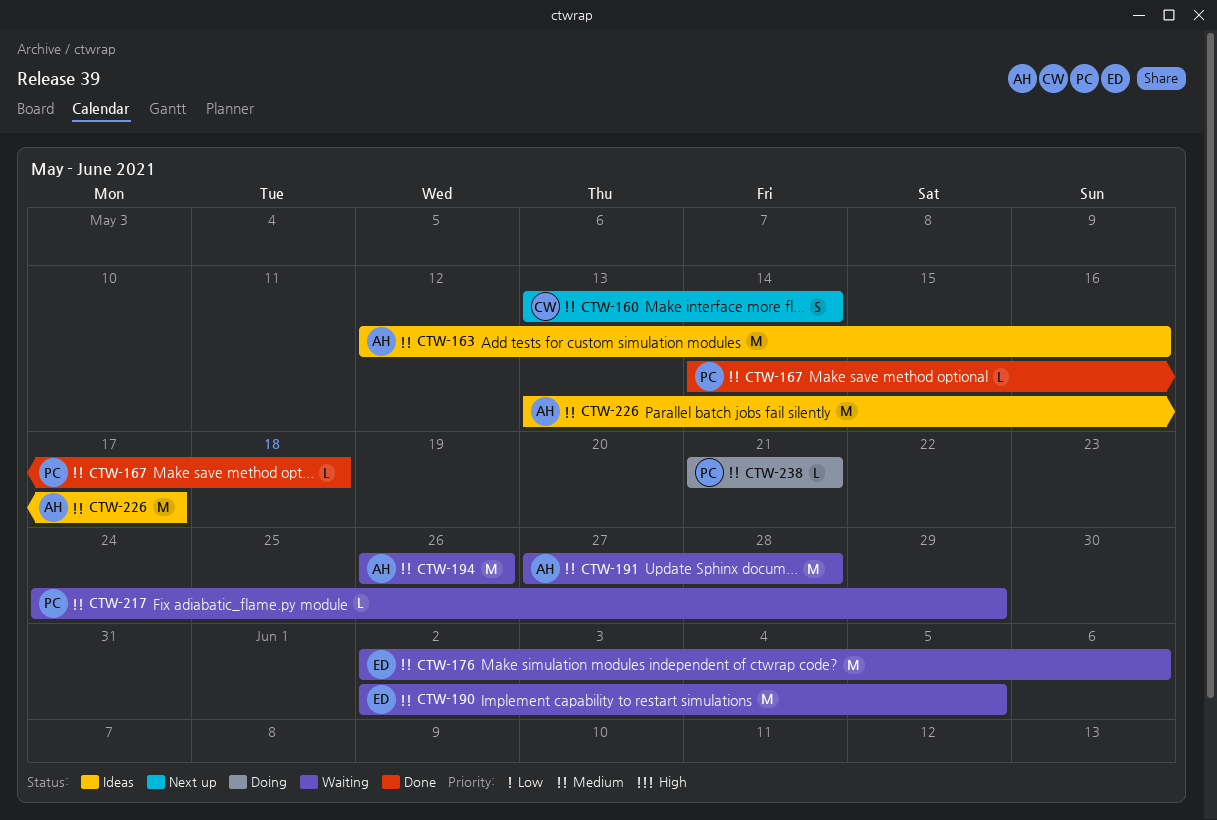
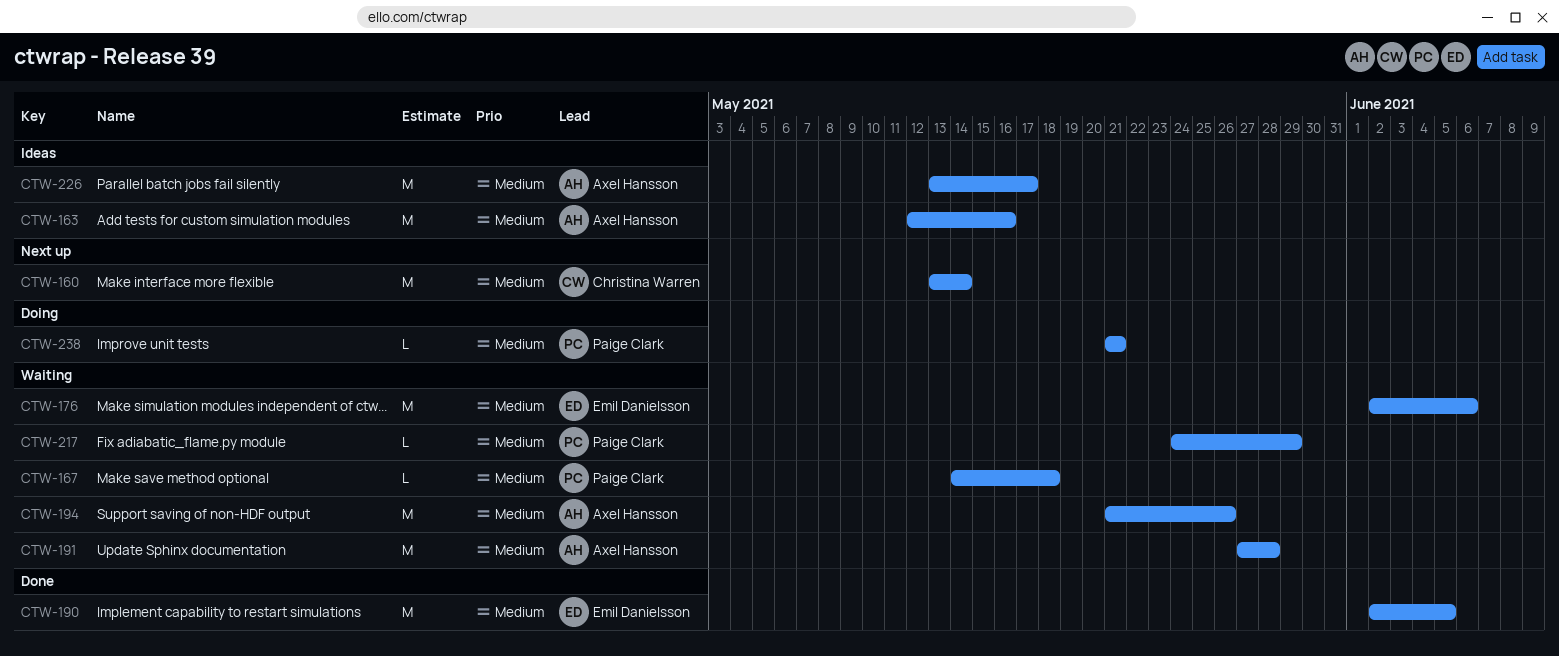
CTW-160, estimate: S -> M
CTW-167, status: Done -> Waiting
CTW-190, status: Waiting -> Done
CTW-194, start: May 26 -> May 21

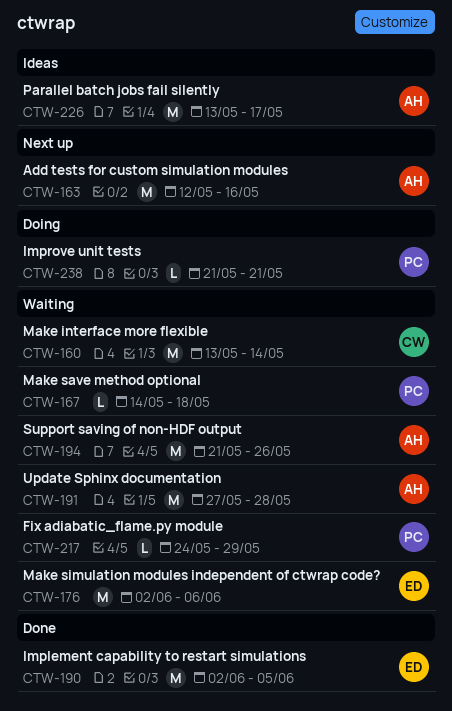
CTW-160, status: Next up -> Waiting
CTW-163, status: Ideas -> Next up

